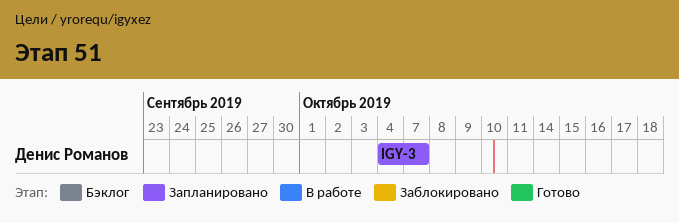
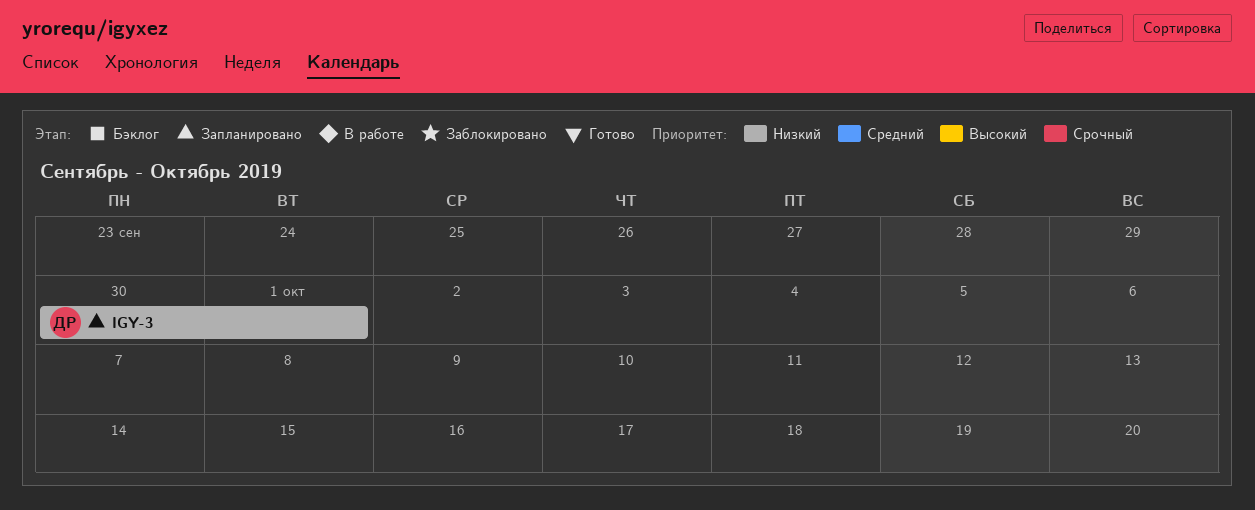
IGY-3, start: Oct 4 -> Sep 30
IGY-3, due: Oct 7 -> Oct 1

